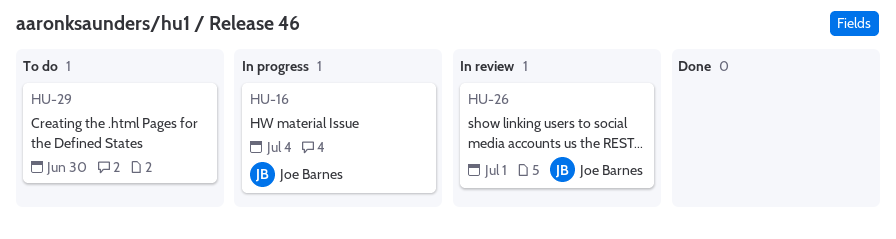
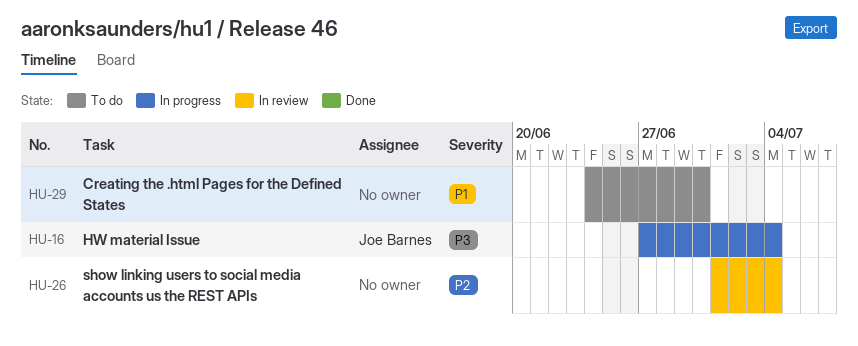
HU-26, owner: Joe Barnes -> none
HU-26, due: Jul 1 -> Jul 4

